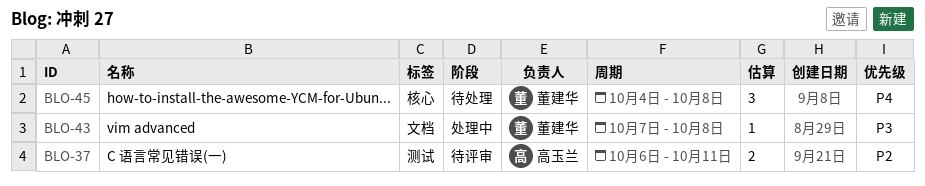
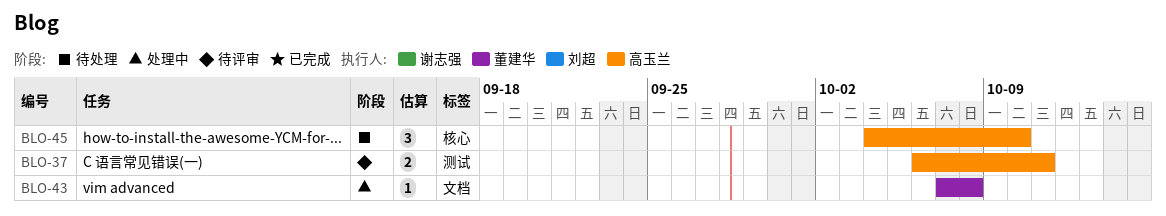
BLO-45, owner: 董建华 -> 高玉兰
BLO-45, due: Oct 8 -> Oct 10

